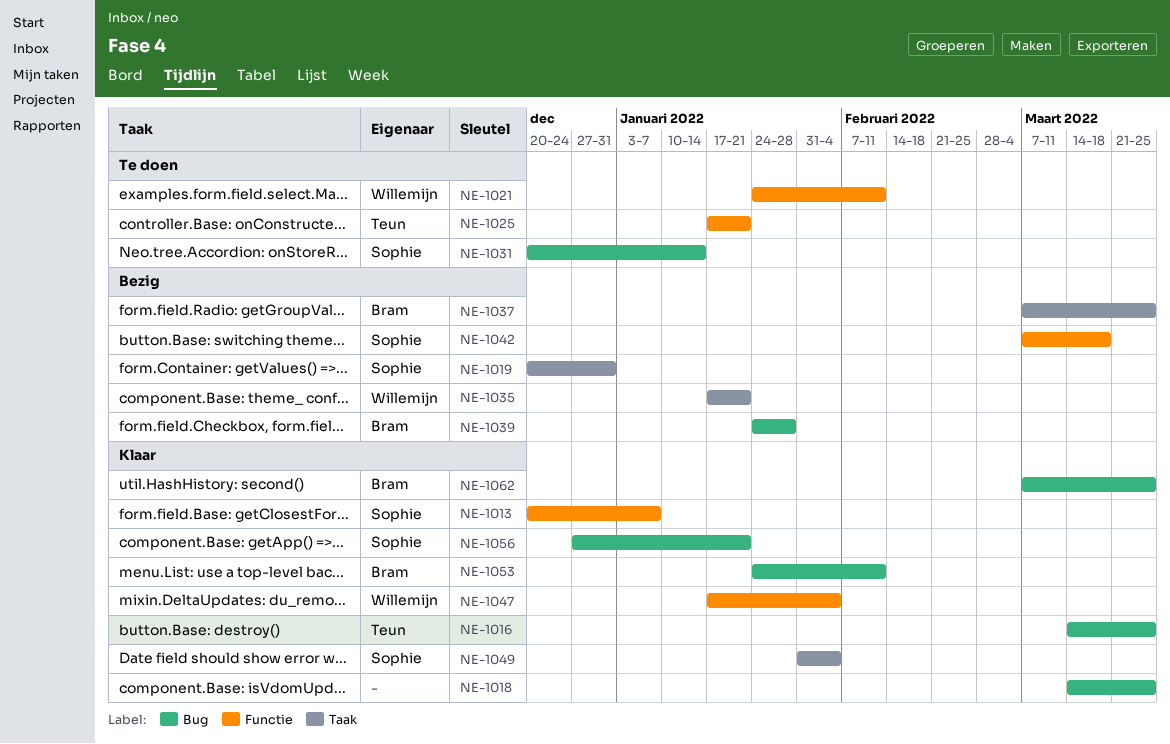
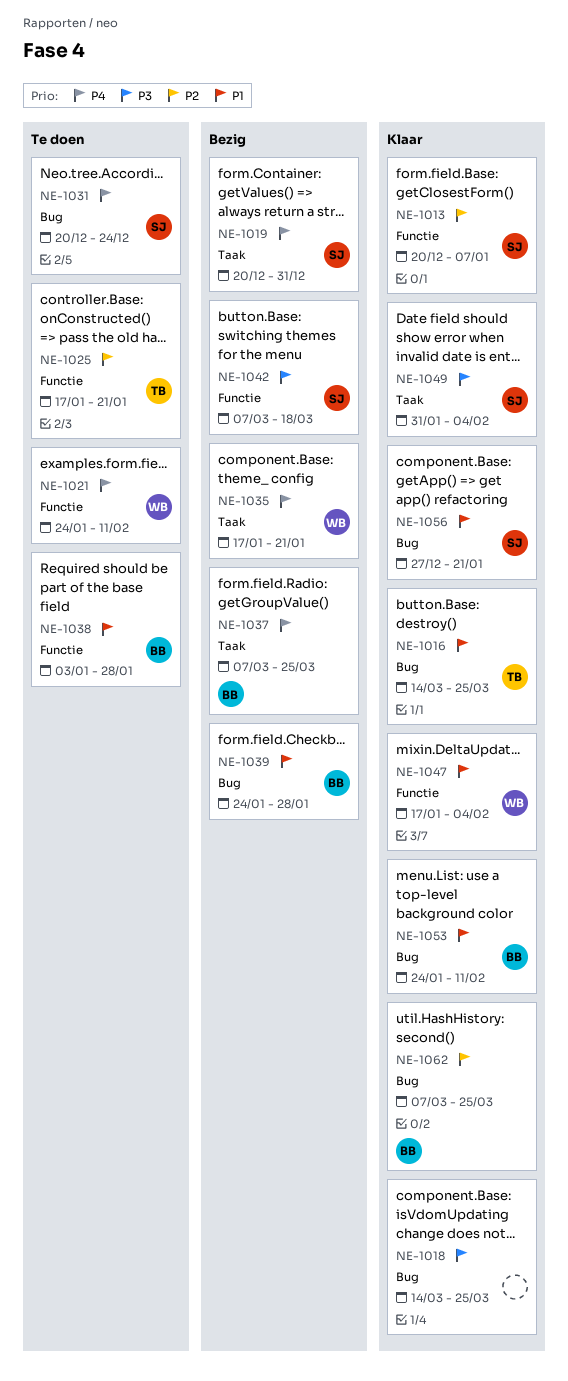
NE-1031, due: Jan 14 -> Dec 24
NE-1038: none -> present

